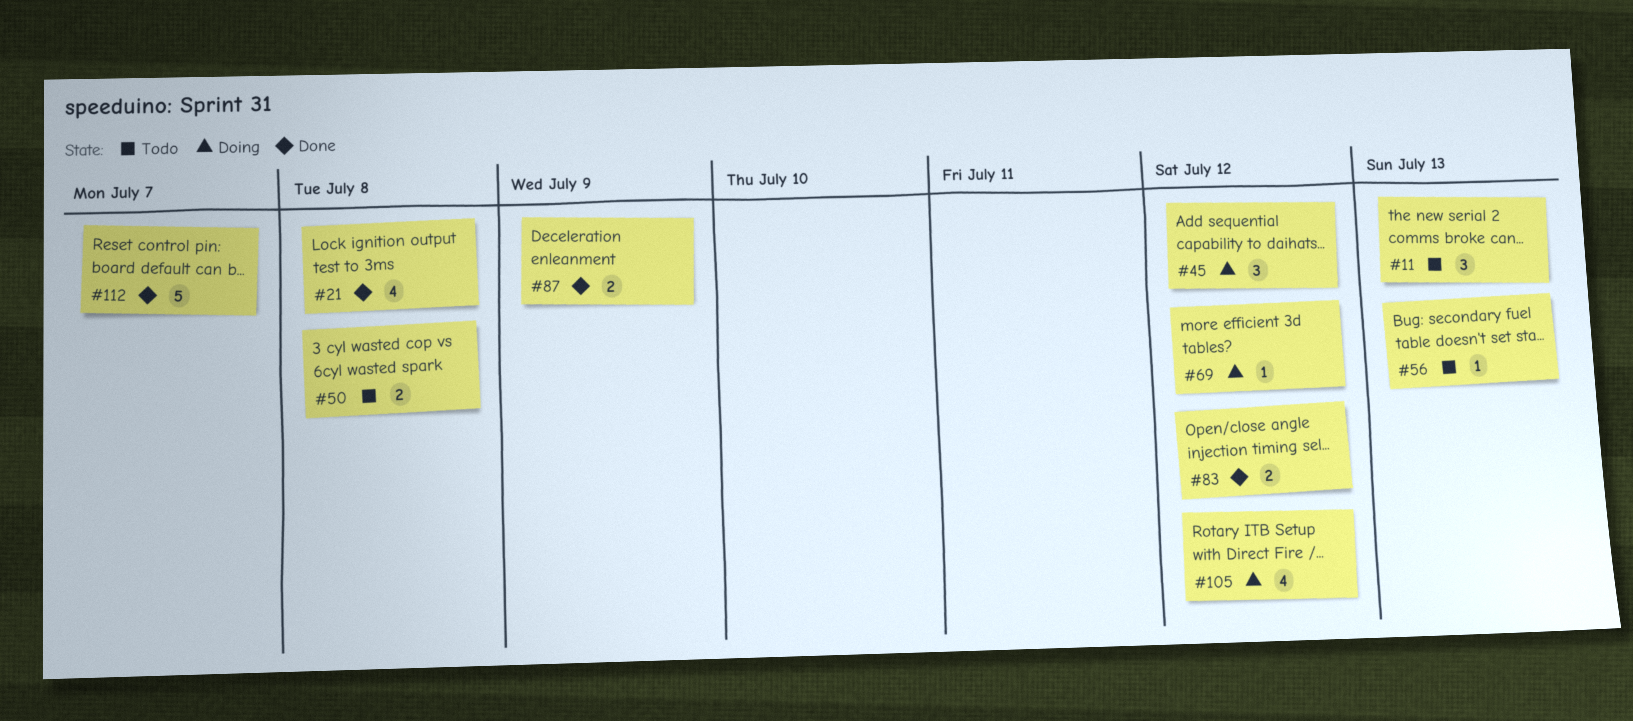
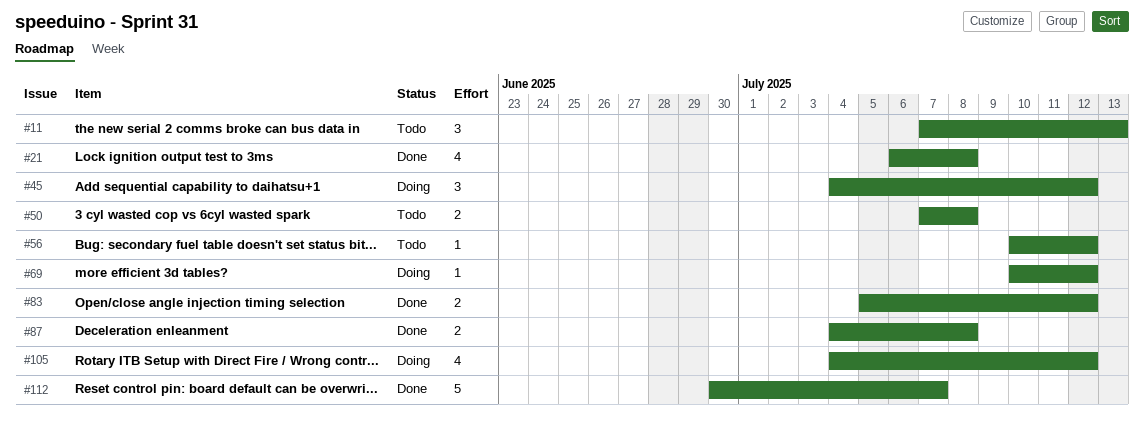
#56, due: Jul 13 -> Jul 12
#87, due: Jul 9 -> Jul 8

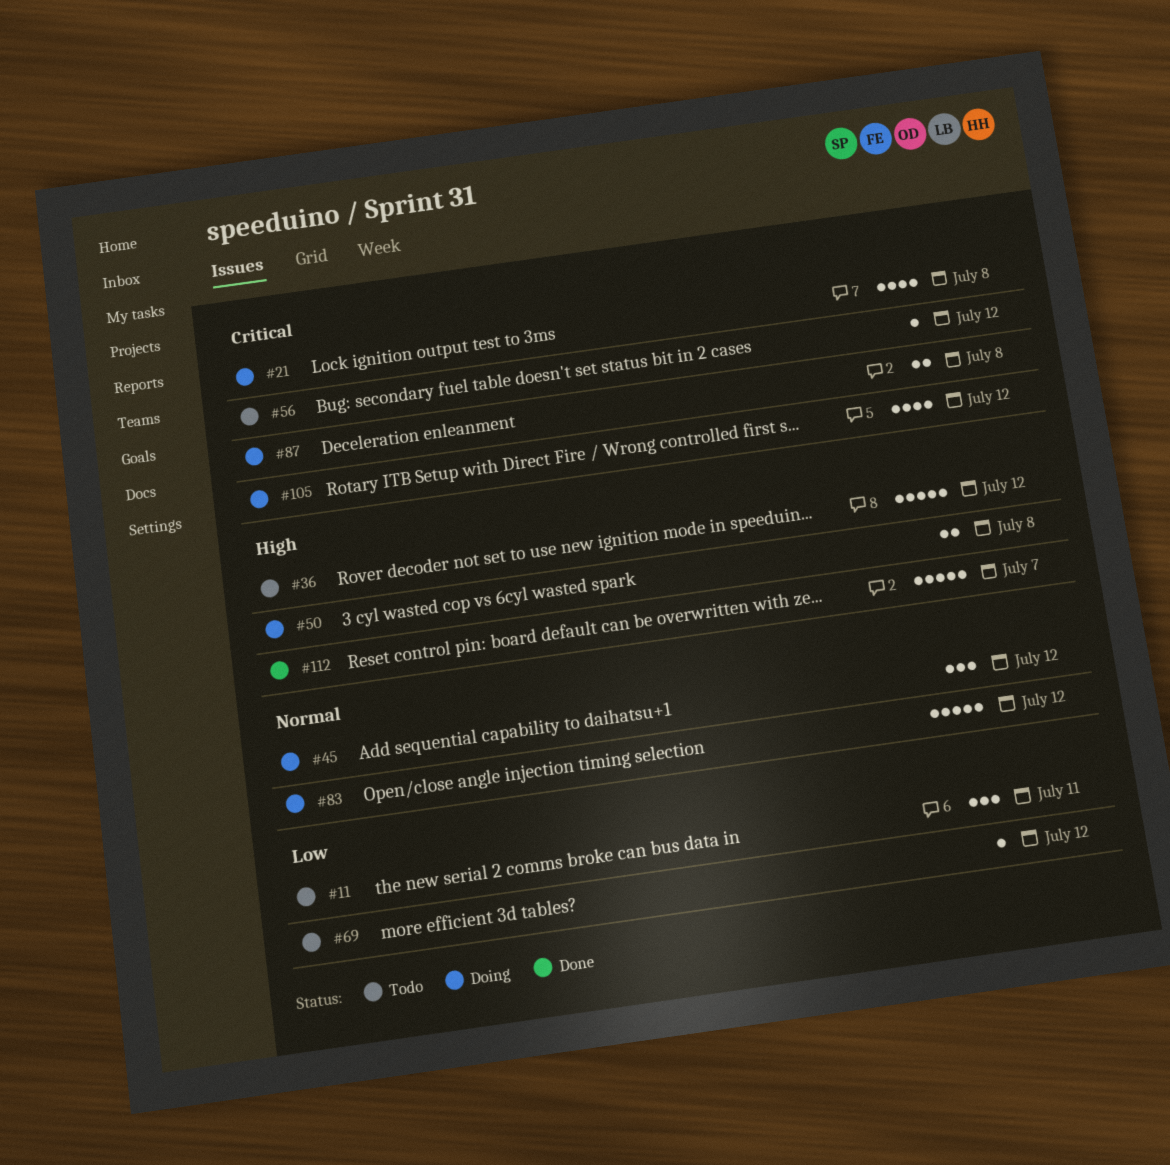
#11, due: Jul 13 -> Jul 11
#21, status: Done -> Doing
#36: none -> present
#50, status: Todo -> Doing
#69, status: Doing -> Todo
#83, status: Done -> Doing
#83, estimate: 2 -> 5
#87, status: Done -> Doing

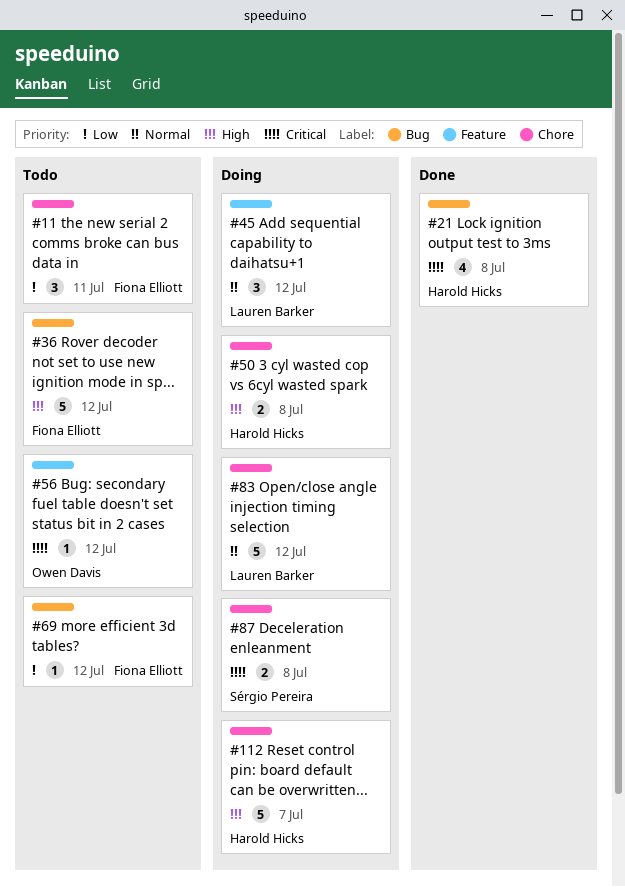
#21, status: Doing -> Done
#105: present -> none
#112, status: Done -> Doing

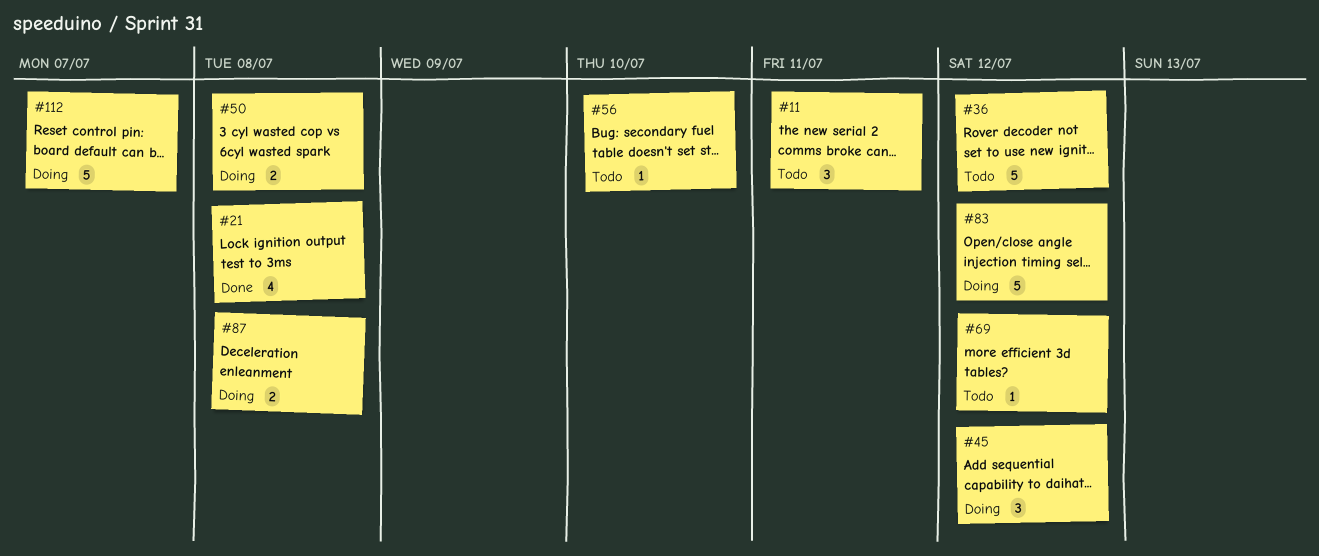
#56, due: Jul 12 -> Jul 10

